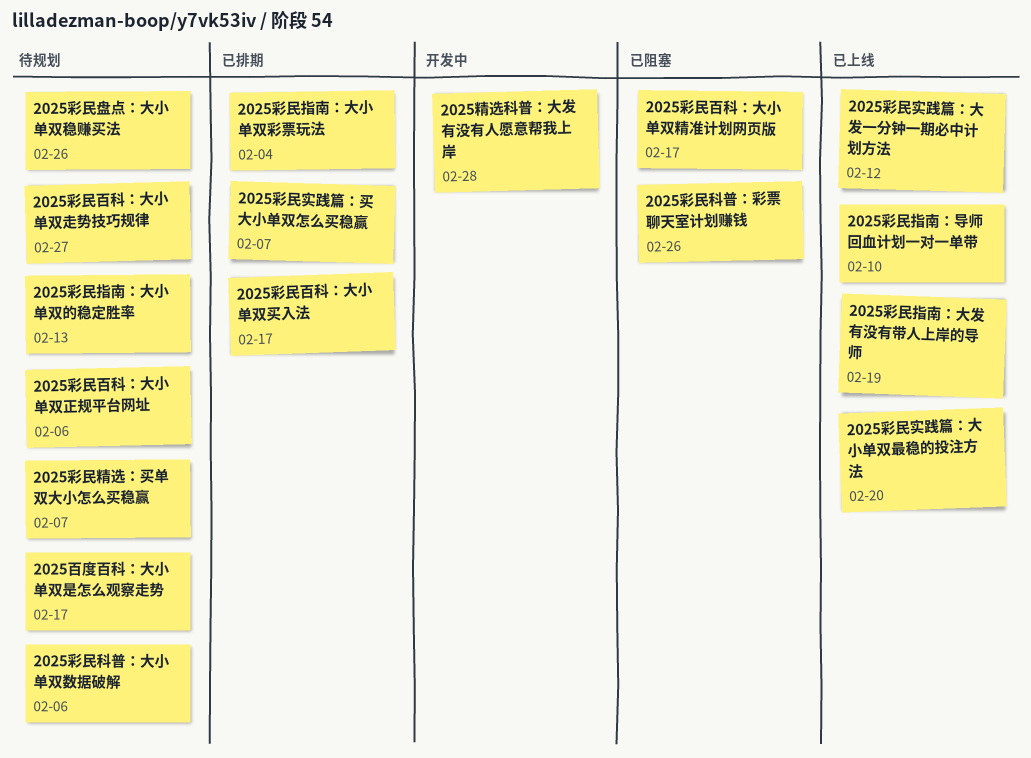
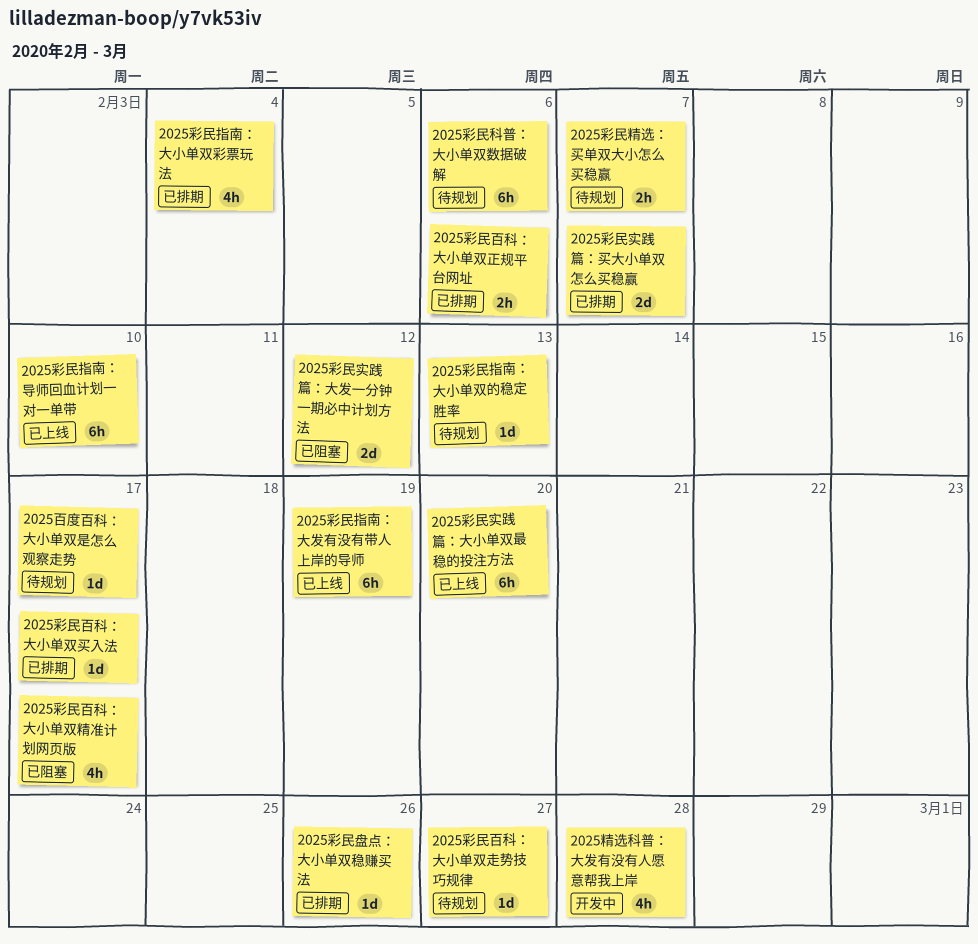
2025彩民实践篇：大发一分钟一期必中计划方法, status: 已上线 -> 已阻塞
2025彩民百科：大小单双正规平台网址, status: 待规划 -> 已排期
2025彩民盘点：大小单双稳赚买法, status: 待规划 -> 已排期
2025彩民科普：彩票聊天室计划赚钱: present -> none

